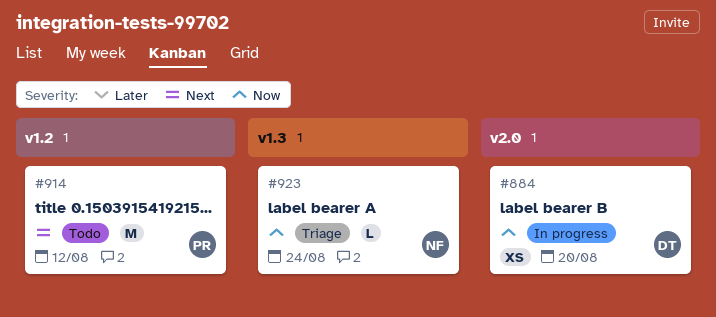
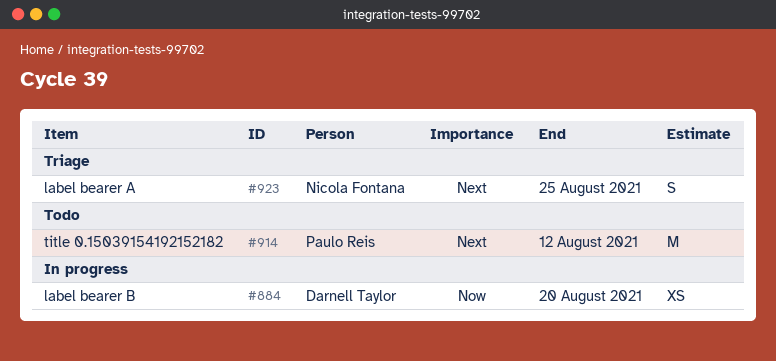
#923, priority: Now -> Next
#923, estimate: L -> S
#923, due: Aug 24 -> Aug 25

